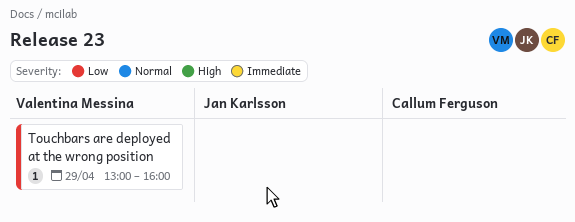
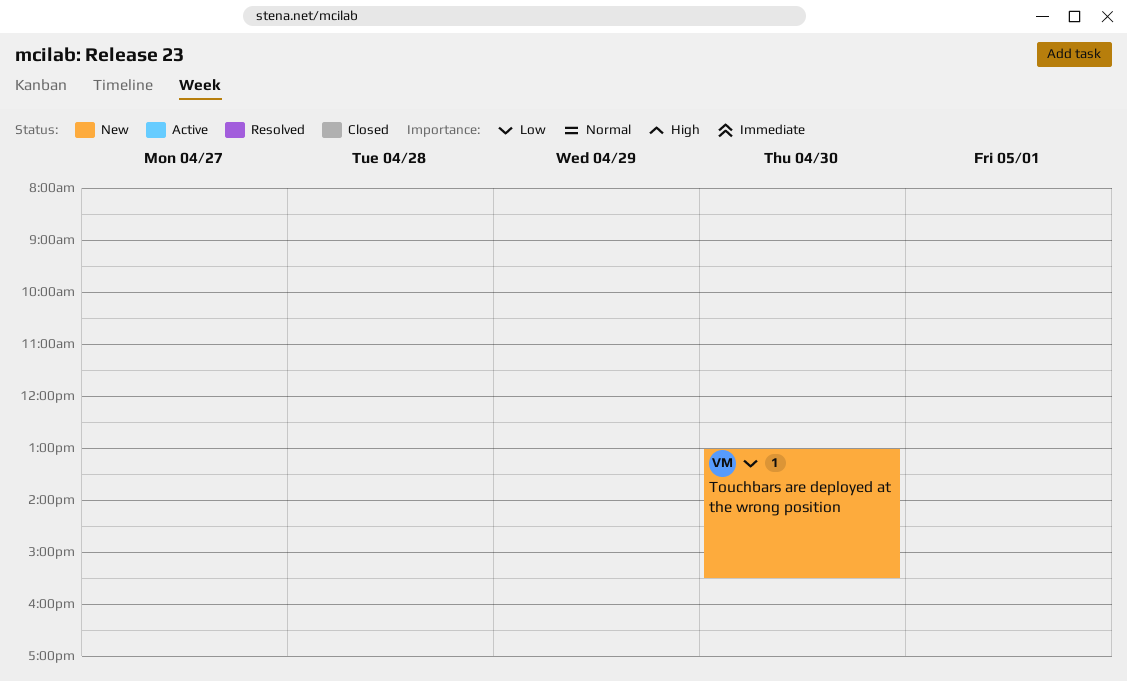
Touchbars are deployed at the wrong position, day: Apr 29 -> Apr 30
Touchbars are deployed at the wrong position, ends: 16:00 -> 15:30

